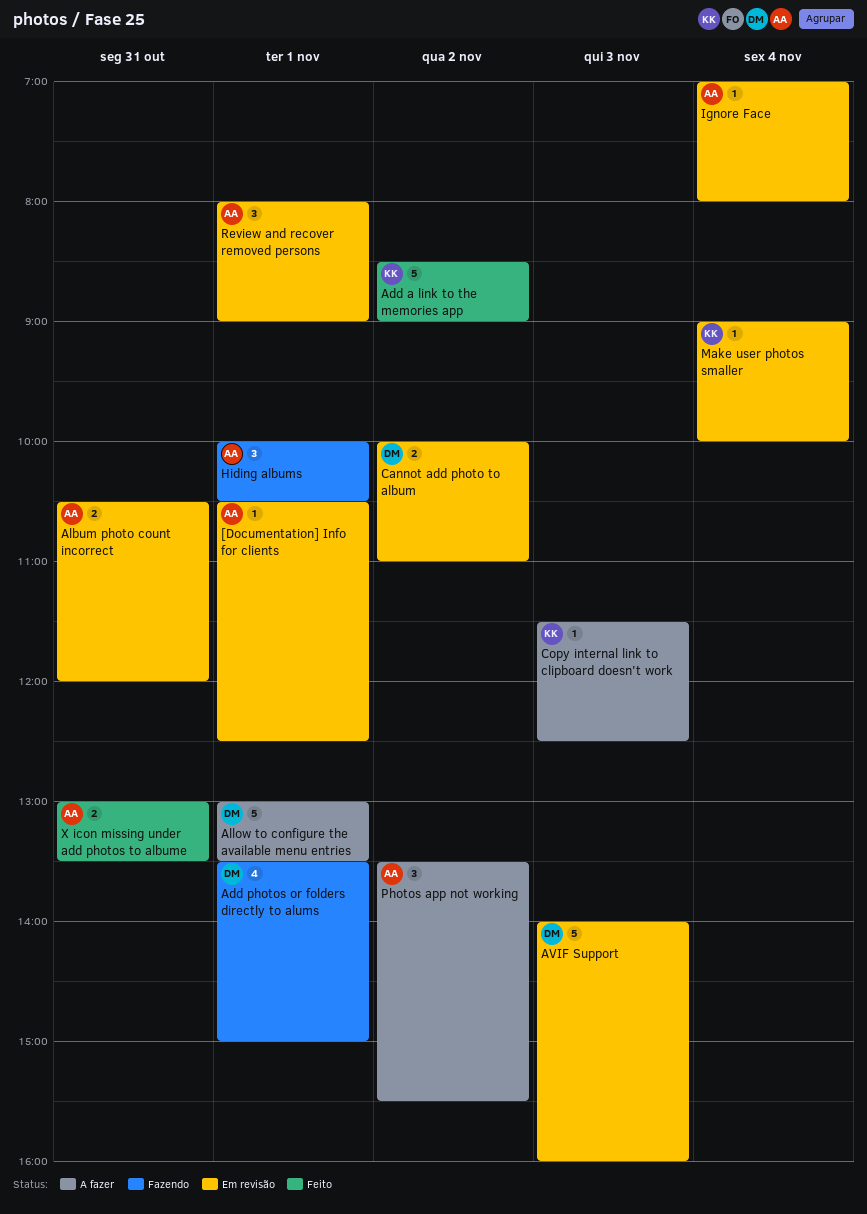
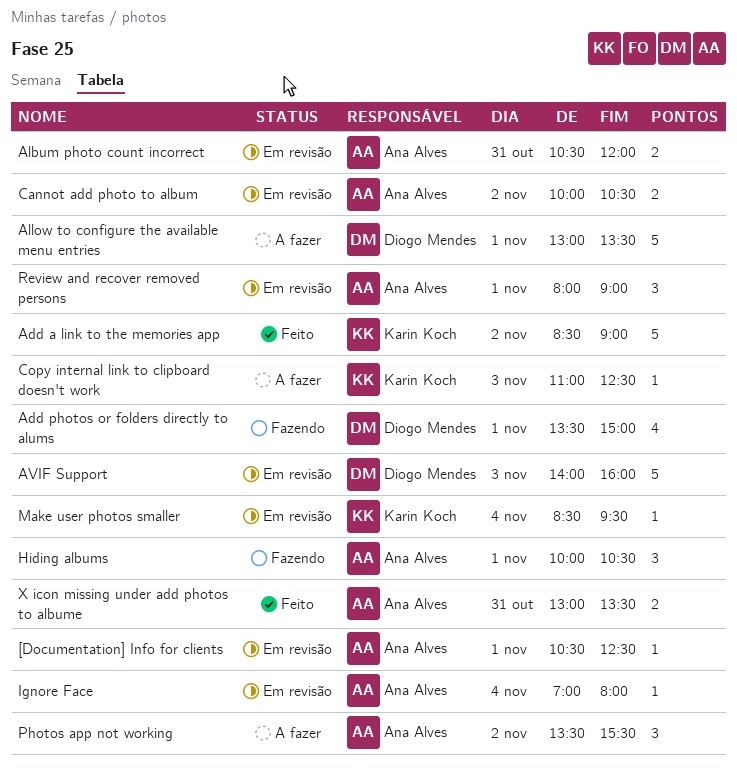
Cannot add photo to album, owner: Diogo Mendes -> Ana Alves
Cannot add photo to album, ends: 11:00 -> 10:30
Copy internal link to clipboard doesn't work, begins: 11:30 -> 11:00
Make user photos smaller, begins: 09:00 -> 08:30
Make user photos smaller, ends: 10:00 -> 09:30

